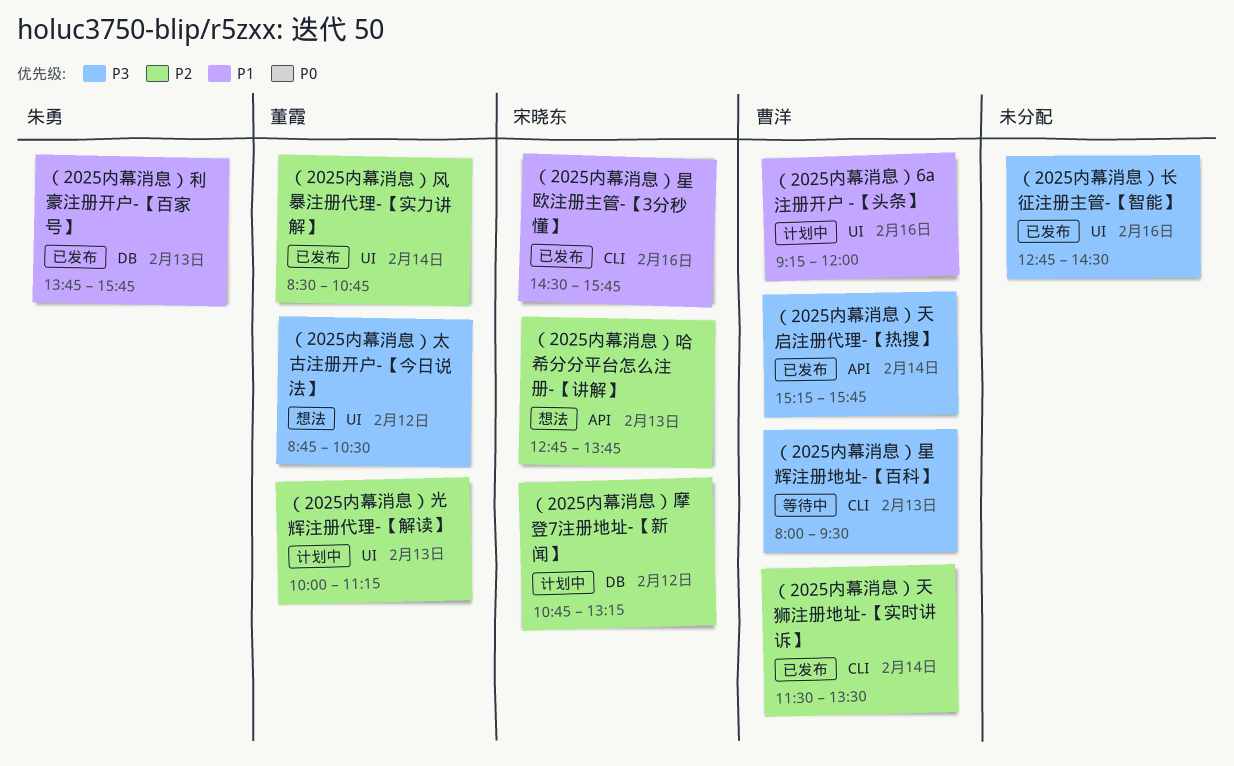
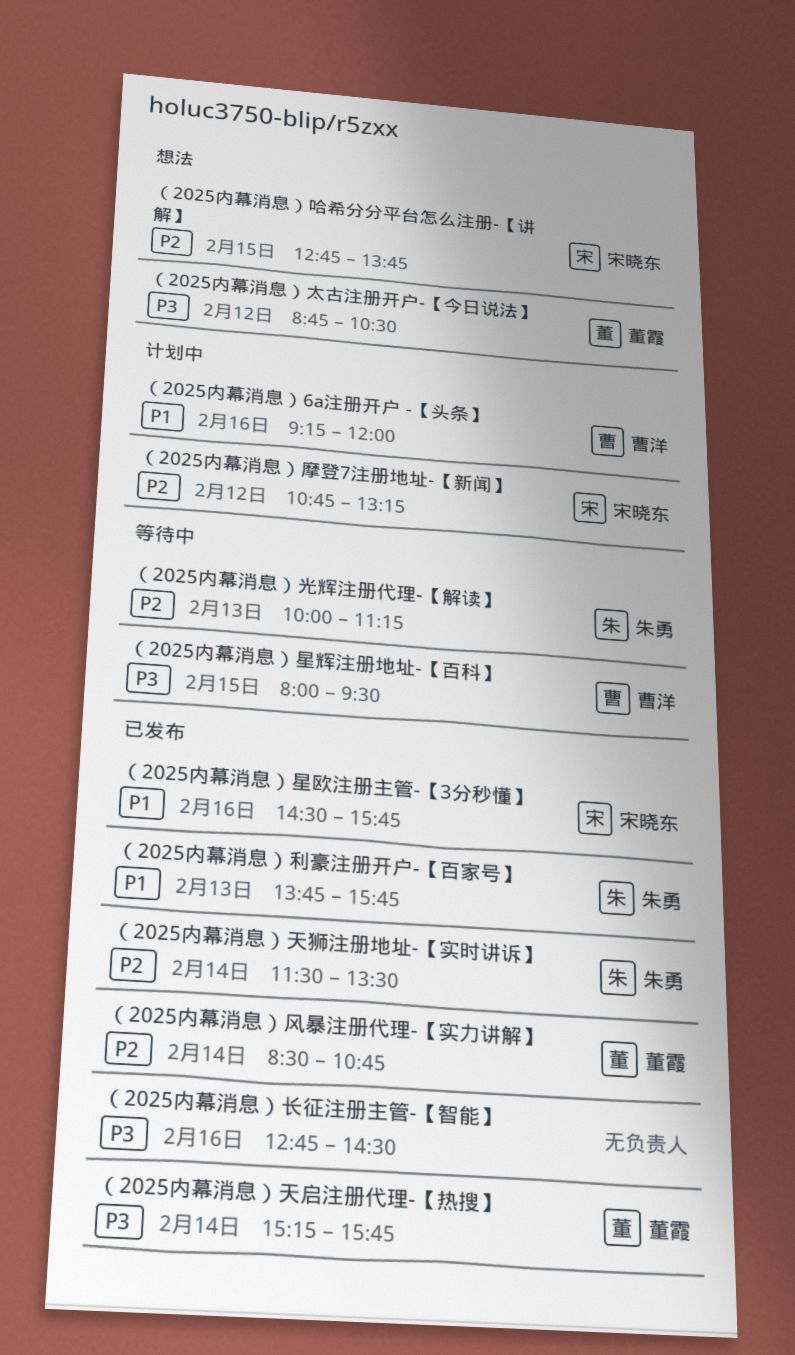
（2025内幕消息）光辉注册代理-【解读】, status: 计划中 -> 等待中
（2025内幕消息）光辉注册代理-【解读】, owner: 董霞 -> 朱勇
（2025内幕消息）哈希分分平台怎么注册-【讲解】, day: Feb 13 -> Feb 15
（2025内幕消息）天启注册代理-【热搜】, owner: 曹洋 -> 董霞
（2025内幕消息）天狮注册地址-【实时讲诉】, owner: 曹洋 -> 朱勇
（2025内幕消息）星辉注册地址-【百科】, day: Feb 13 -> Feb 15

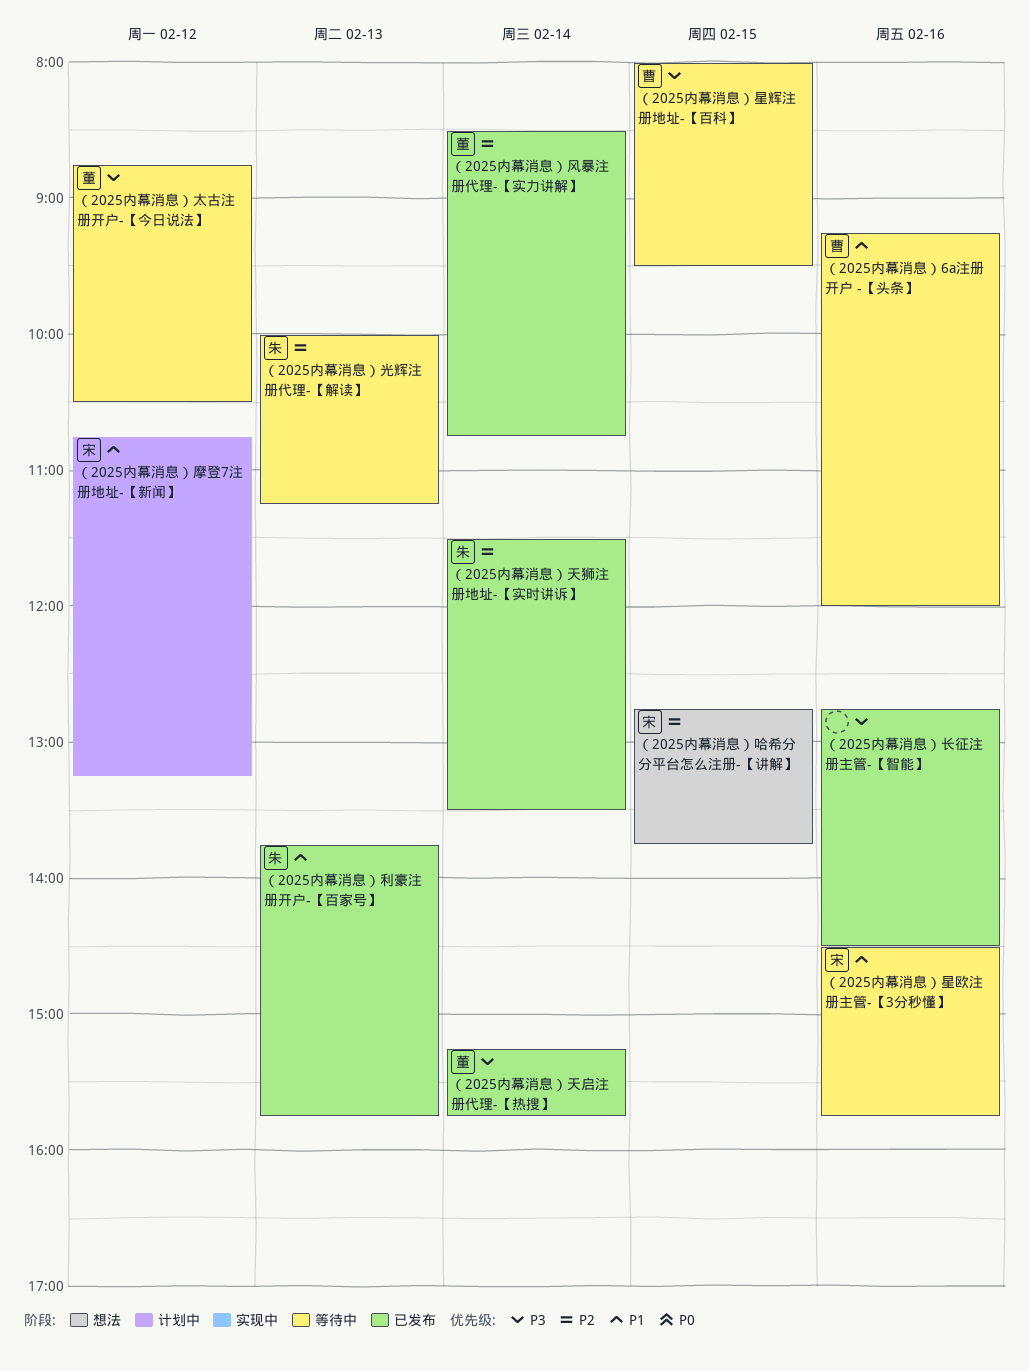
（2025内幕消息）6a注册开户 -【头条】, status: 计划中 -> 等待中
（2025内幕消息）太古注册开户-【今日说法】, status: 想法 -> 等待中
（2025内幕消息）摩登7注册地址-【新闻】, priority: P2 -> P1
（2025内幕消息）星欧注册主管-【3分秒懂】, status: 已发布 -> 等待中

